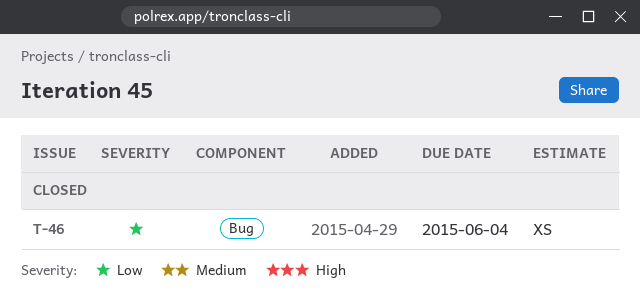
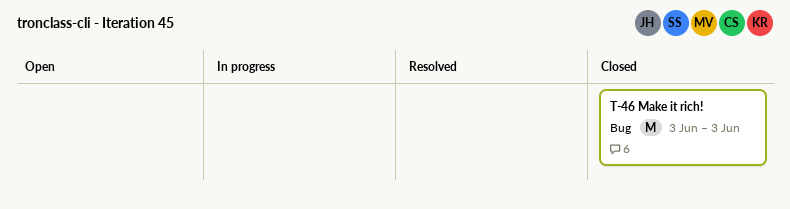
T-46, estimate: XS -> M
T-46, due: Jun 4 -> Jun 3

